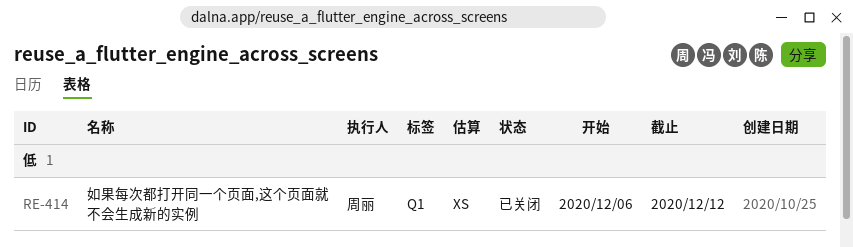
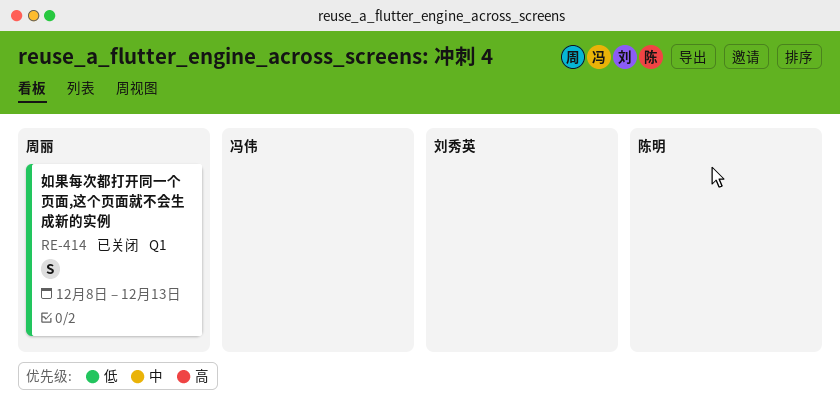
RE-414, estimate: XS -> S
RE-414, start: Dec 6 -> Dec 8
RE-414, due: Dec 12 -> Dec 13

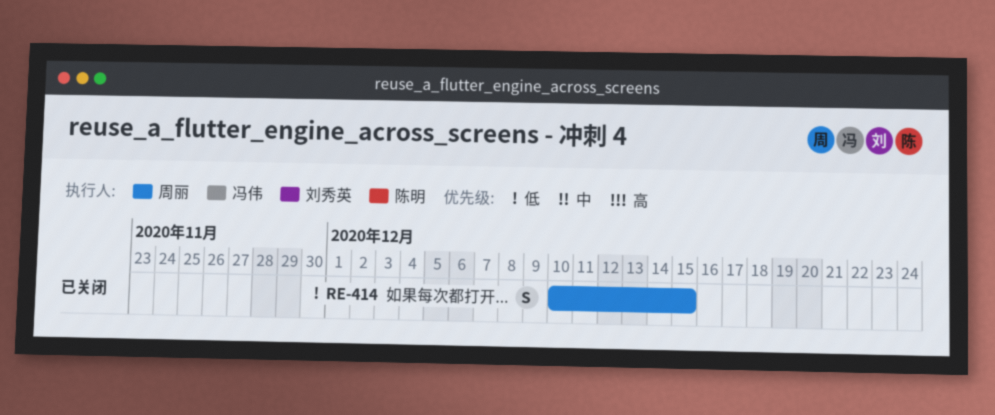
RE-414, start: Dec 8 -> Dec 10
RE-414, due: Dec 13 -> Dec 15

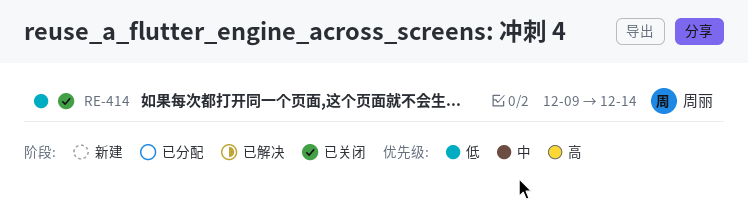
RE-414, start: Dec 10 -> Dec 9
RE-414, due: Dec 15 -> Dec 14

